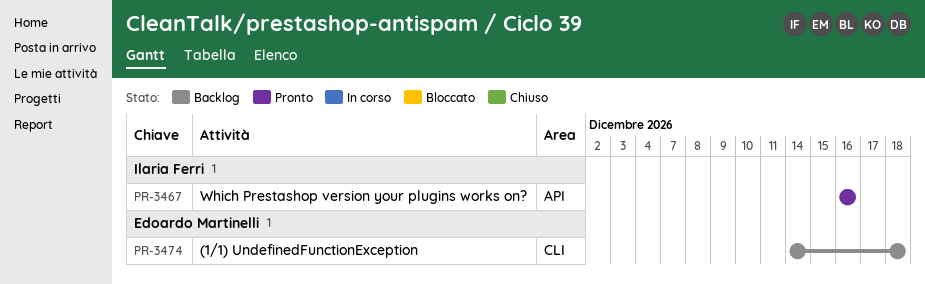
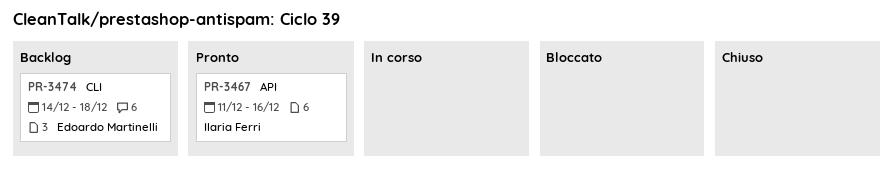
PR-3467, start: Dec 16 -> Dec 11

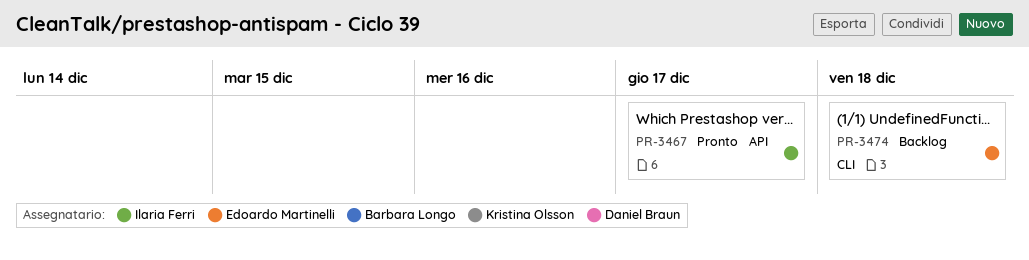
PR-3467, due: Dec 16 -> Dec 17

